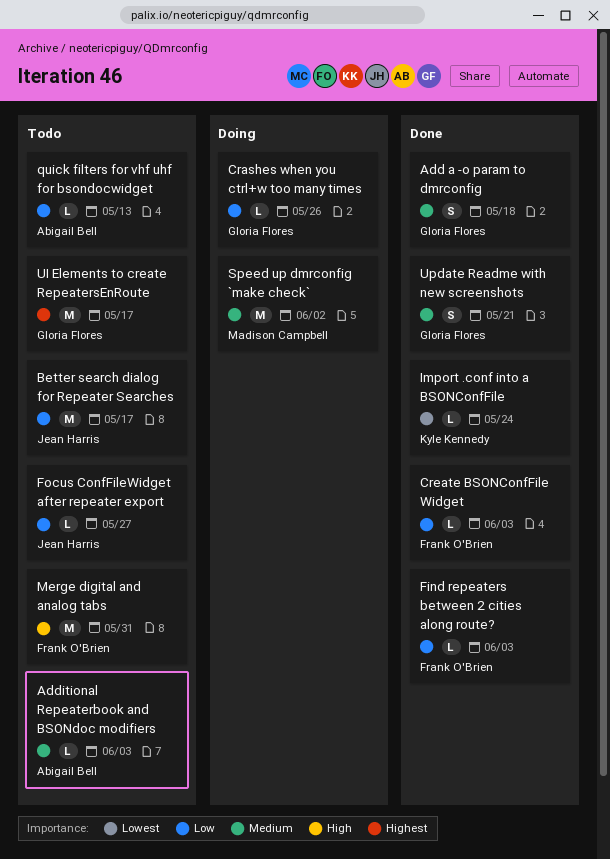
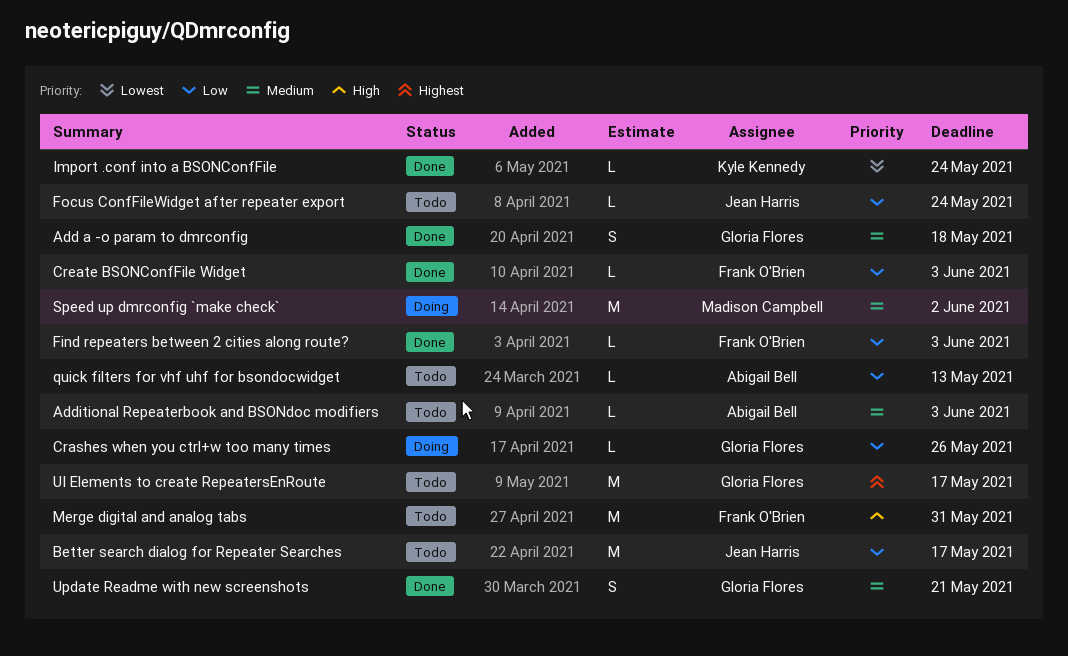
Focus ConfFileWidget after repeater export, due: May 27 -> May 24

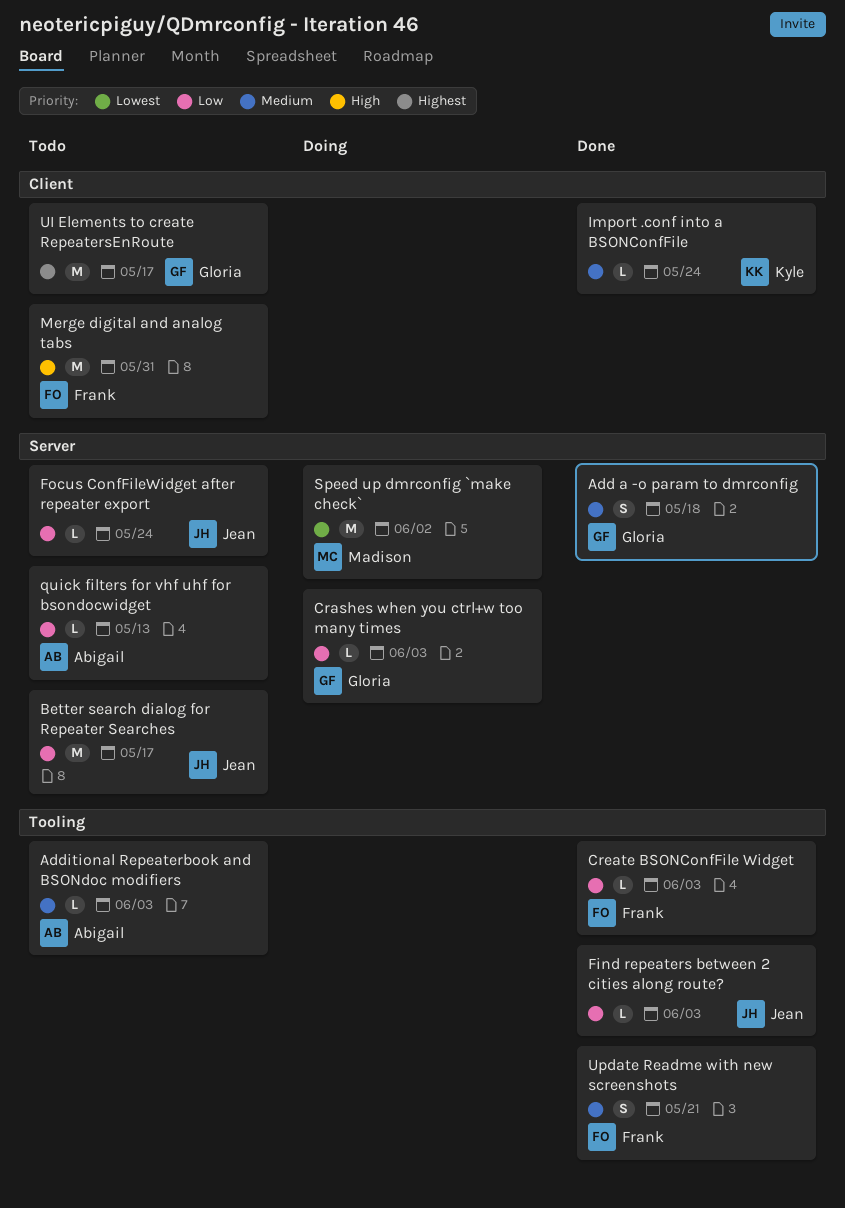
Crashes when you ctrl+w too many times, due: May 26 -> Jun 3
Find repeaters between 2 cities along route?, owner: Frank O'Brien -> Jean Harris
Import .conf into a BSONConfFile, priority: Lowest -> Medium
Speed up dmrconfig `make check`, priority: Medium -> Lowest
Update Readme with new screenshots, owner: Gloria Flores -> Frank O'Brien

